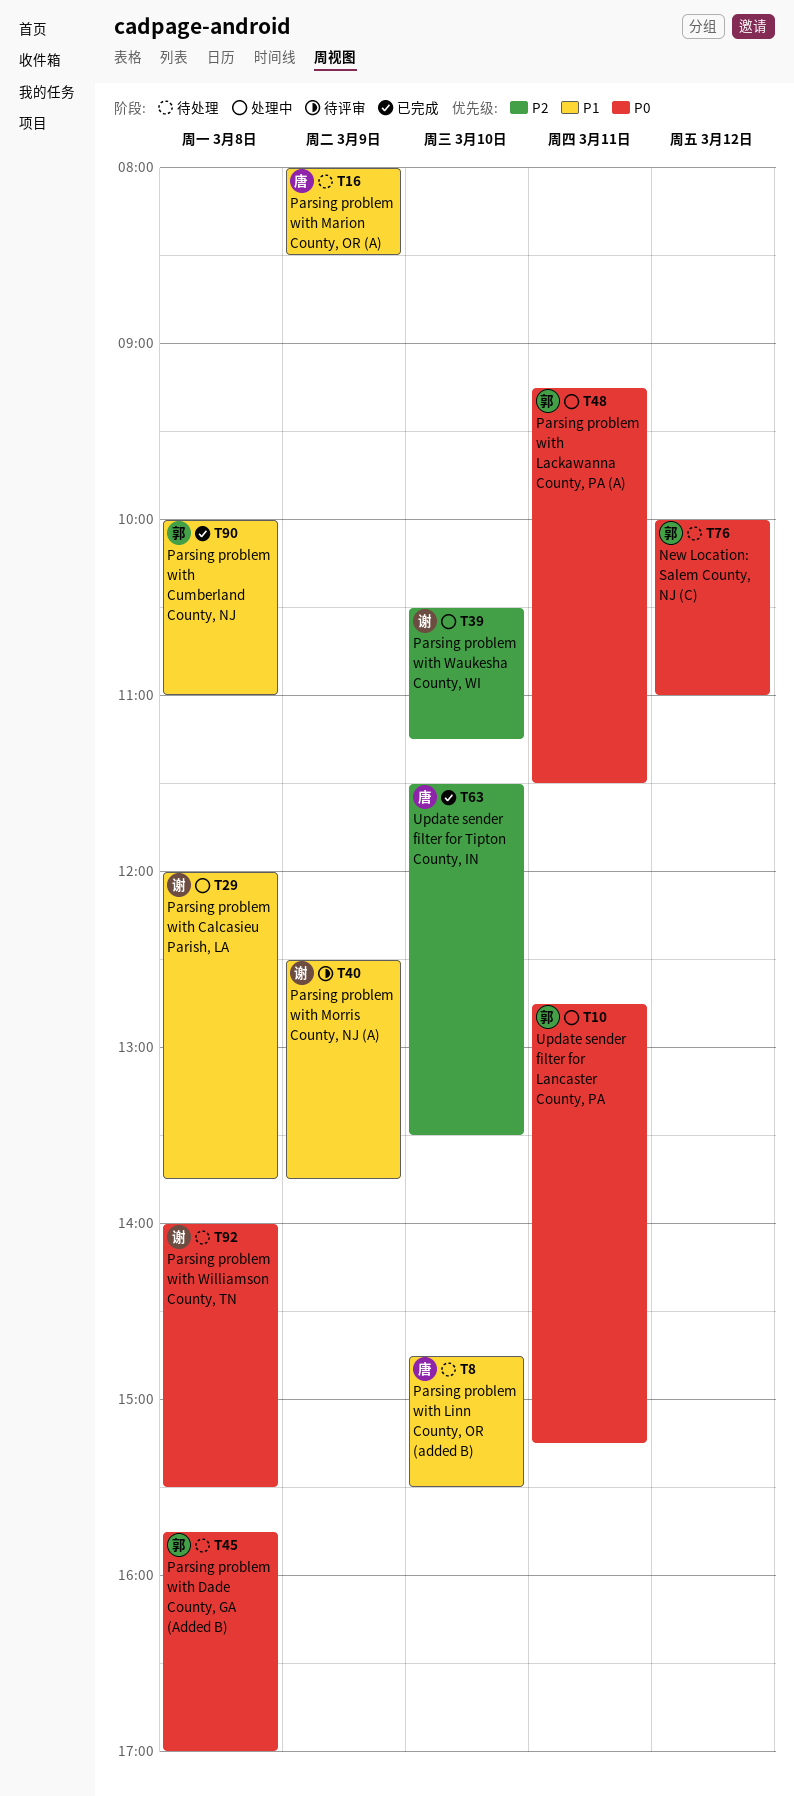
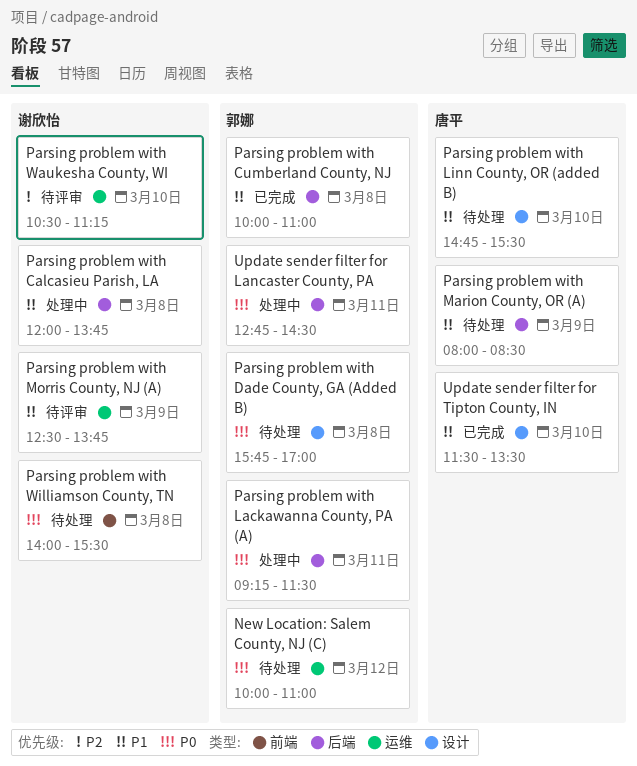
Parsing problem with Waukesha County, WI, status: 处理中 -> 待评审
Update sender filter for Lancaster County, PA, ends: 15:15 -> 14:30
Update sender filter for Tipton County, IN, priority: P2 -> P1

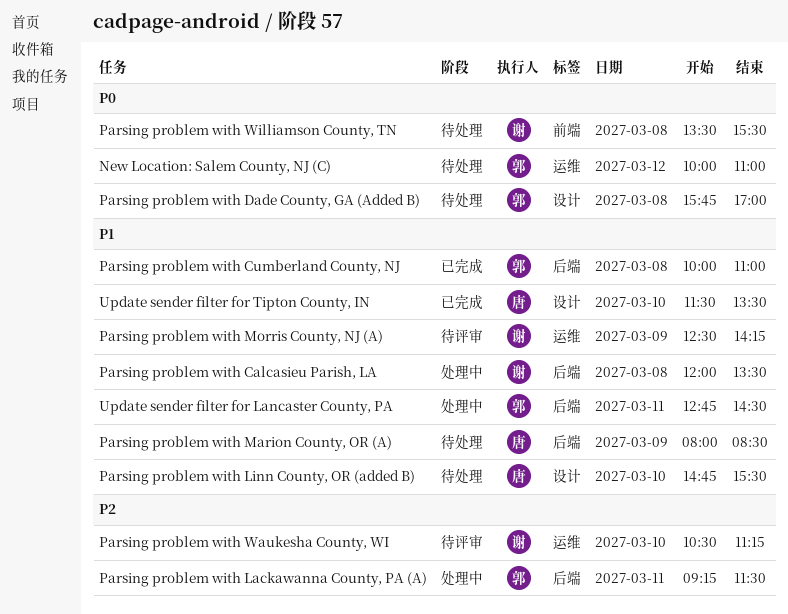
Parsing problem with Calcasieu Parish, LA, ends: 13:45 -> 13:30
Parsing problem with Lackawanna County, PA (A), priority: P0 -> P2
Parsing problem with Morris County, NJ (A), ends: 13:45 -> 14:15
Parsing problem with Williamson County, TN, begins: 14:00 -> 13:30
Update sender filter for Lancaster County, PA, priority: P0 -> P1

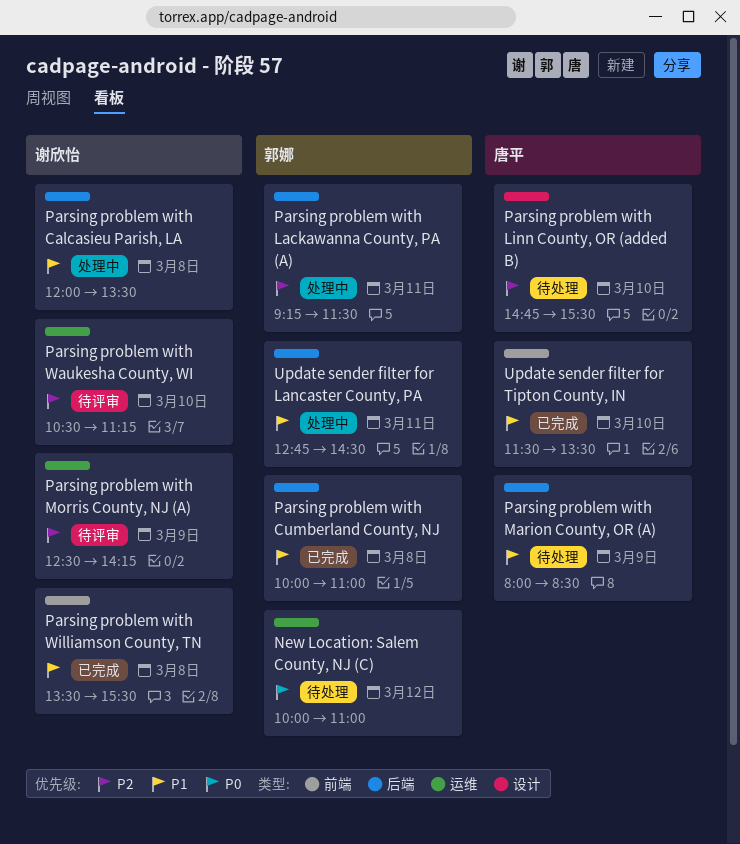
Parsing problem with Dade County, GA (Added B): present -> none
Parsing problem with Linn County, OR (added B), priority: P1 -> P2
Parsing problem with Morris County, NJ (A), priority: P1 -> P2
Parsing problem with Williamson County, TN, status: 待处理 -> 已完成
Parsing problem with Williamson County, TN, priority: P0 -> P1
Update sender filter for Tipton County, IN, label: 设计 -> 前端

